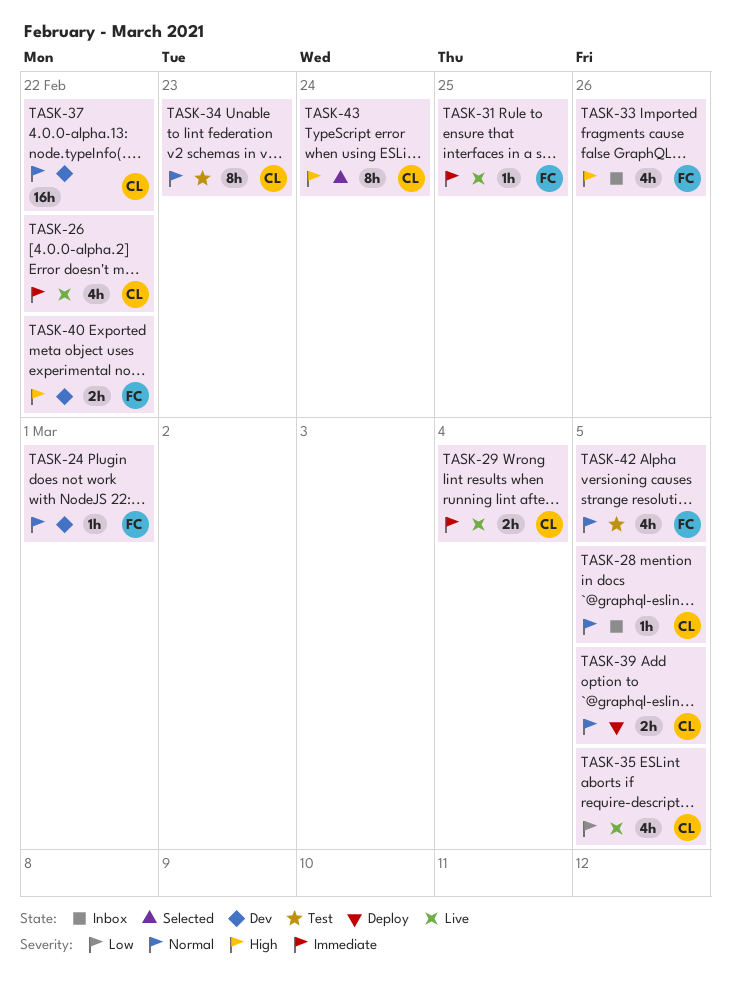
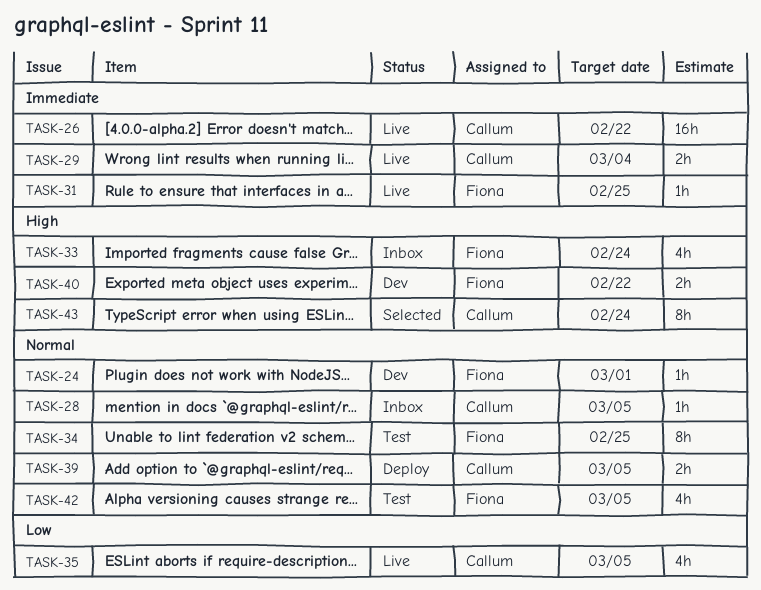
TASK-26, estimate: 4h -> 16h
TASK-33, due: Feb 26 -> Feb 24
TASK-34, owner: Callum -> Fiona
TASK-34, due: Feb 23 -> Feb 25
TASK-37: present -> none

